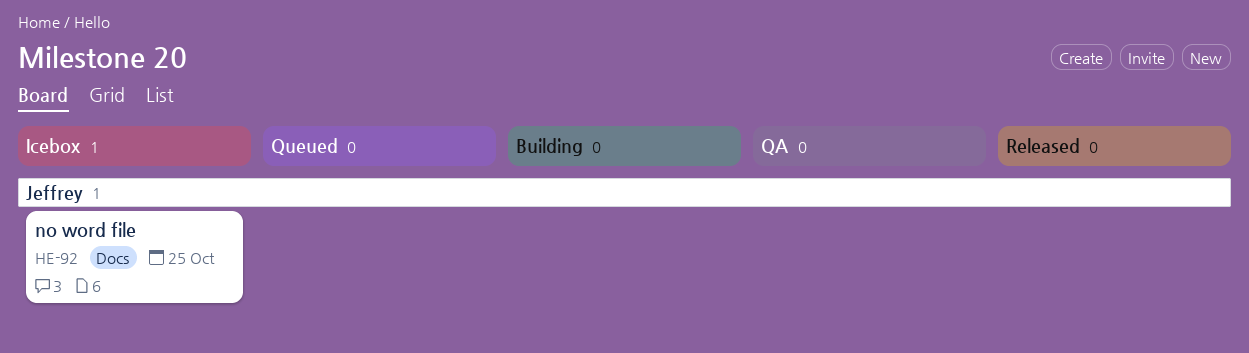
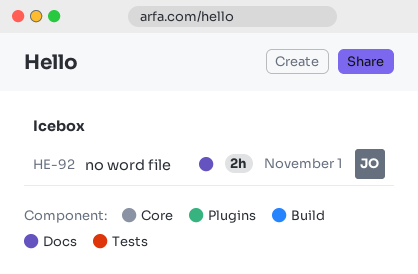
HE-92, due: Oct 25 -> Nov 1

